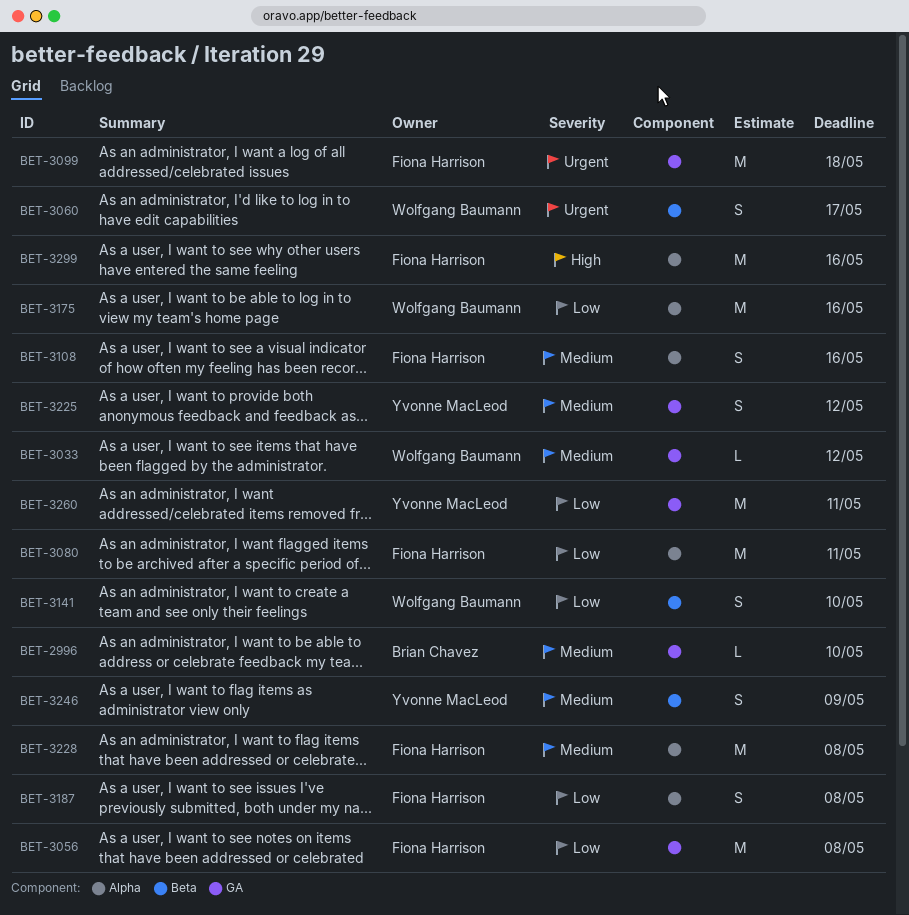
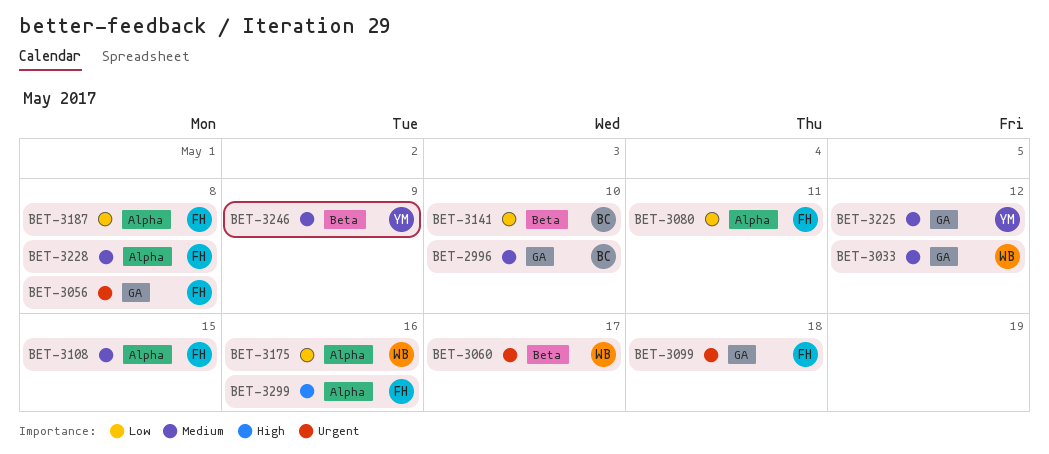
BET-3056, priority: Low -> Urgent
BET-3108, due: May 16 -> May 15
BET-3141, owner: Wolfgang Baumann -> Brian Chavez
BET-3260: present -> none

